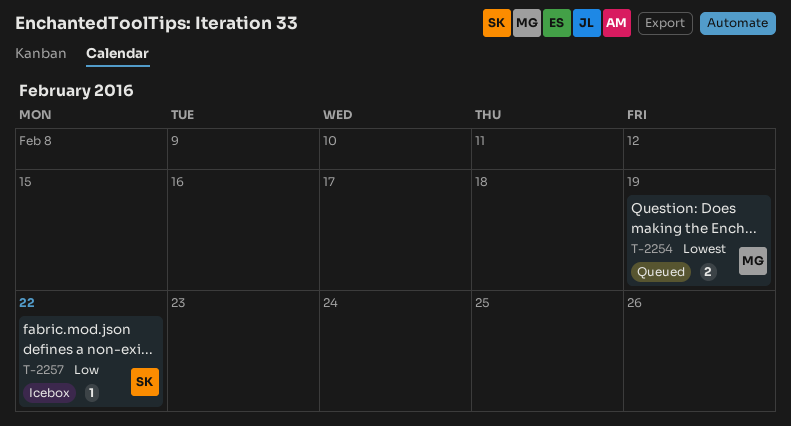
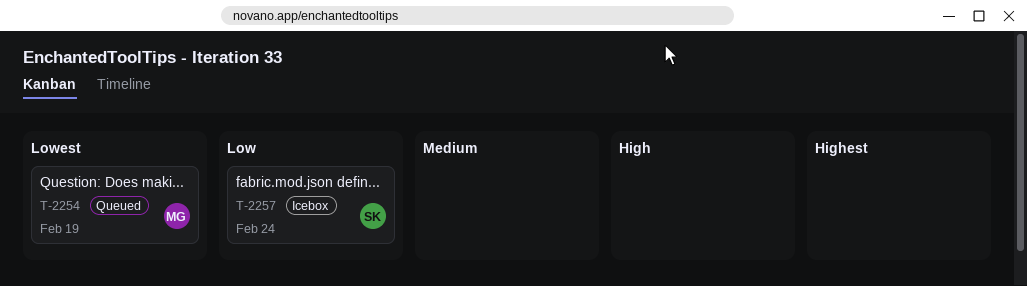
T-2257, due: Feb 22 -> Feb 24

